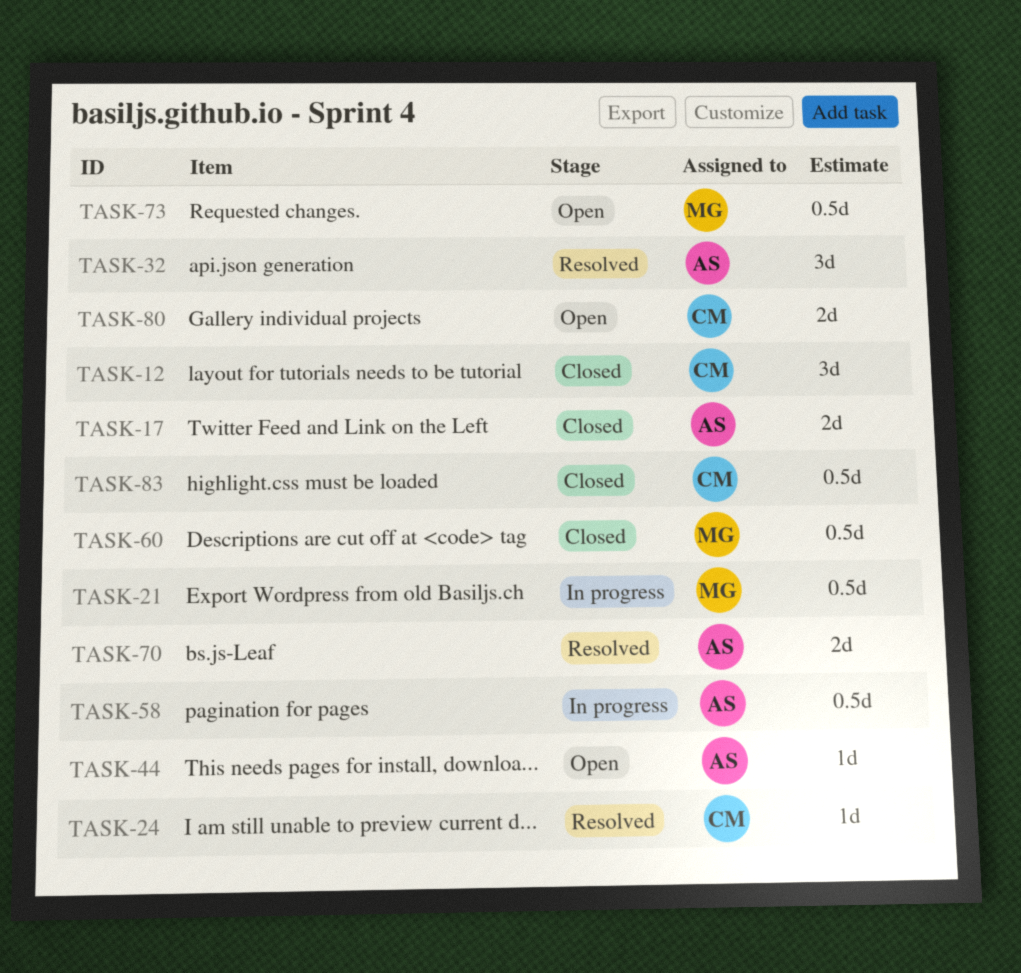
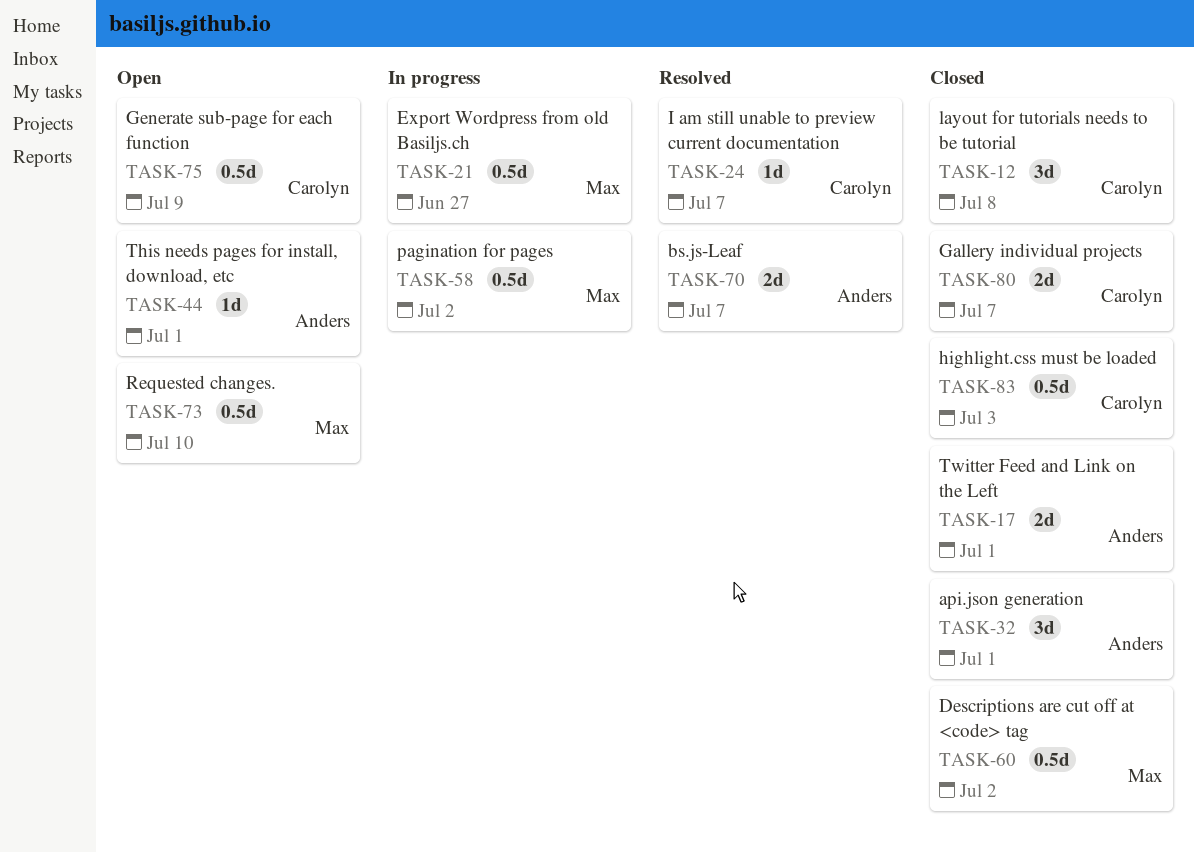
TASK-32, status: Resolved -> Closed
TASK-58, owner: Anders -> Max
TASK-75: none -> present
TASK-80, status: Open -> Closed

